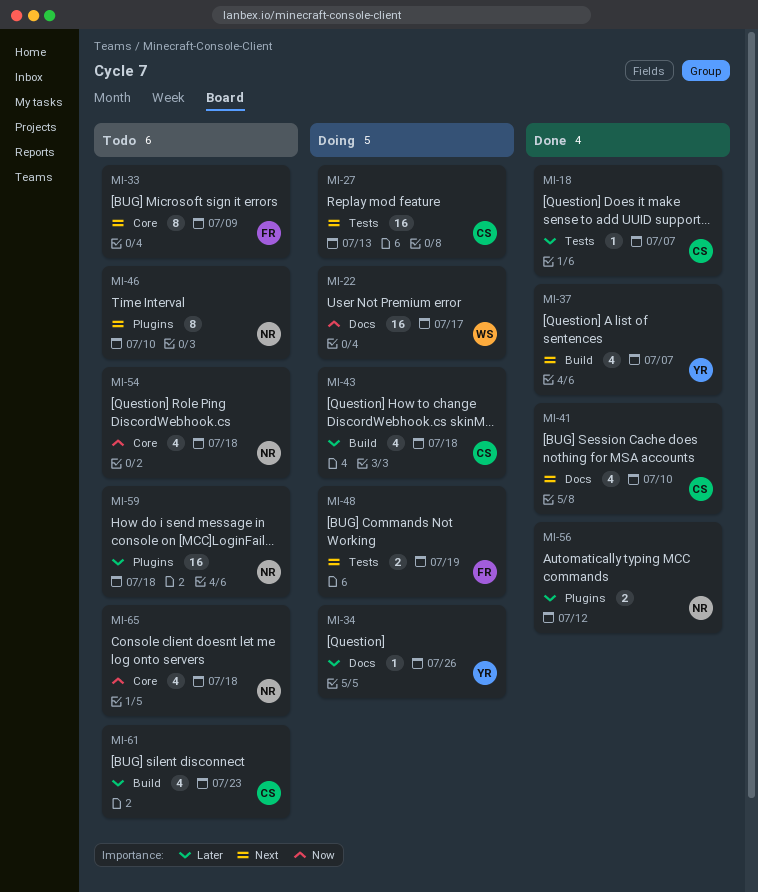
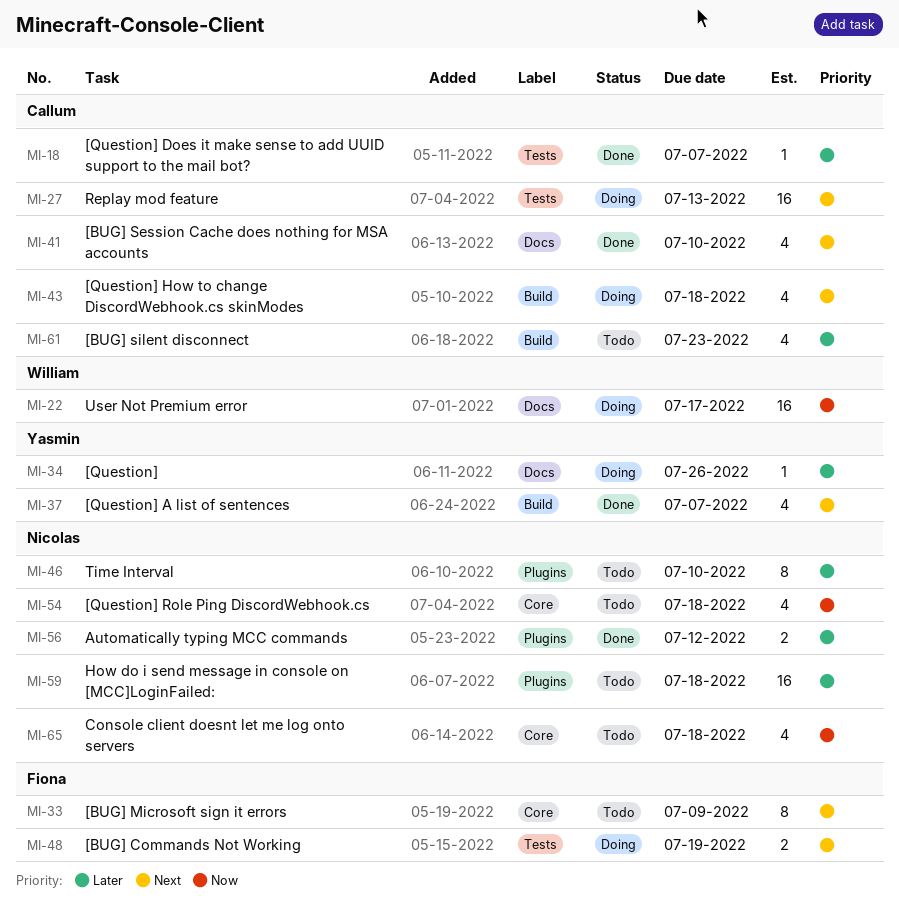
MI-43, priority: Later -> Next
MI-46, priority: Next -> Later

